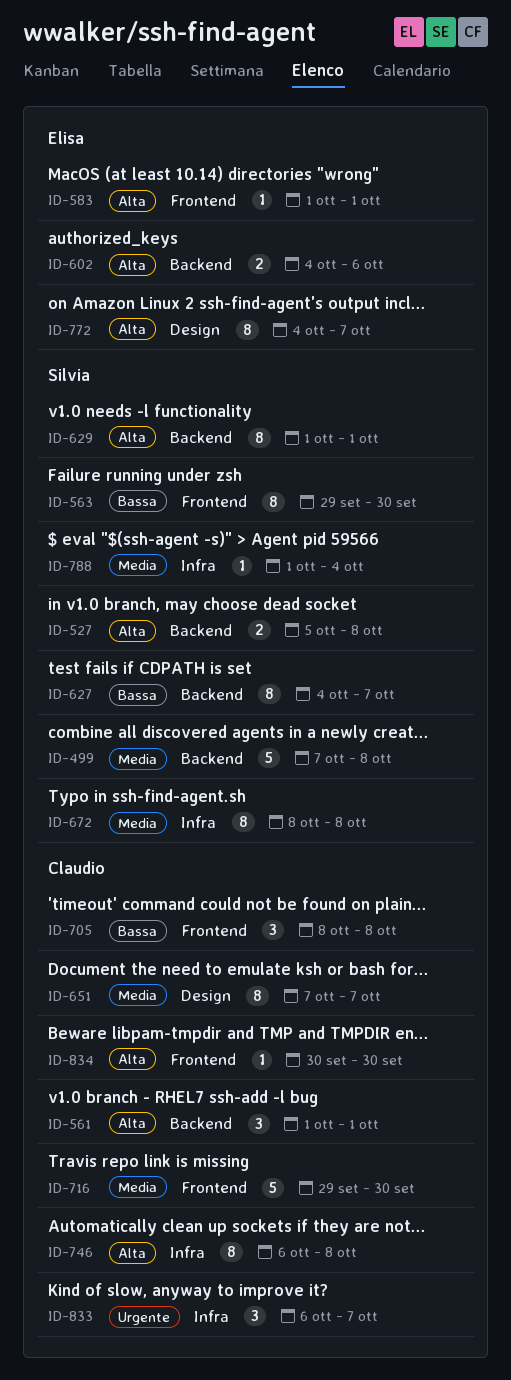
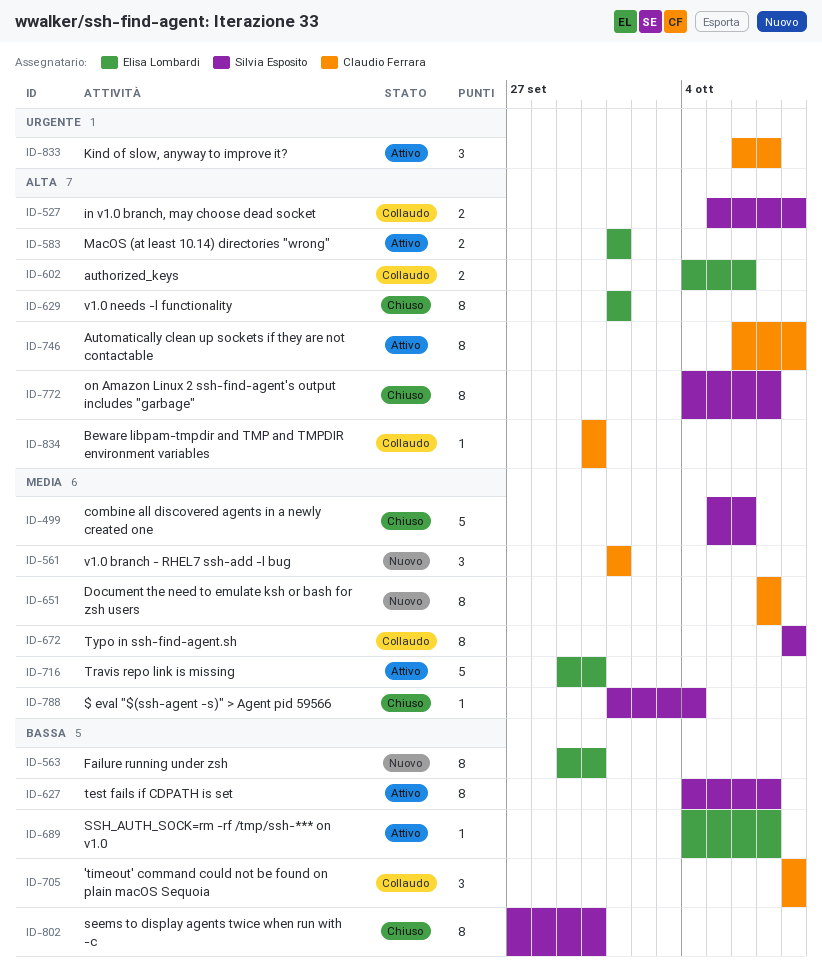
ID-499, start: Oct 7 -> Oct 5
ID-499, due: Oct 8 -> Oct 6
ID-561, priority: Alta -> Media
ID-563, owner: Silvia Esposito -> Elisa Lombardi
ID-583, estimate: 1 -> 2
ID-629, owner: Silvia Esposito -> Elisa Lombardi
ID-689: none -> present
ID-716, owner: Claudio Ferrara -> Elisa Lombardi
ID-772, owner: Elisa Lombardi -> Silvia Esposito
ID-802: none -> present

